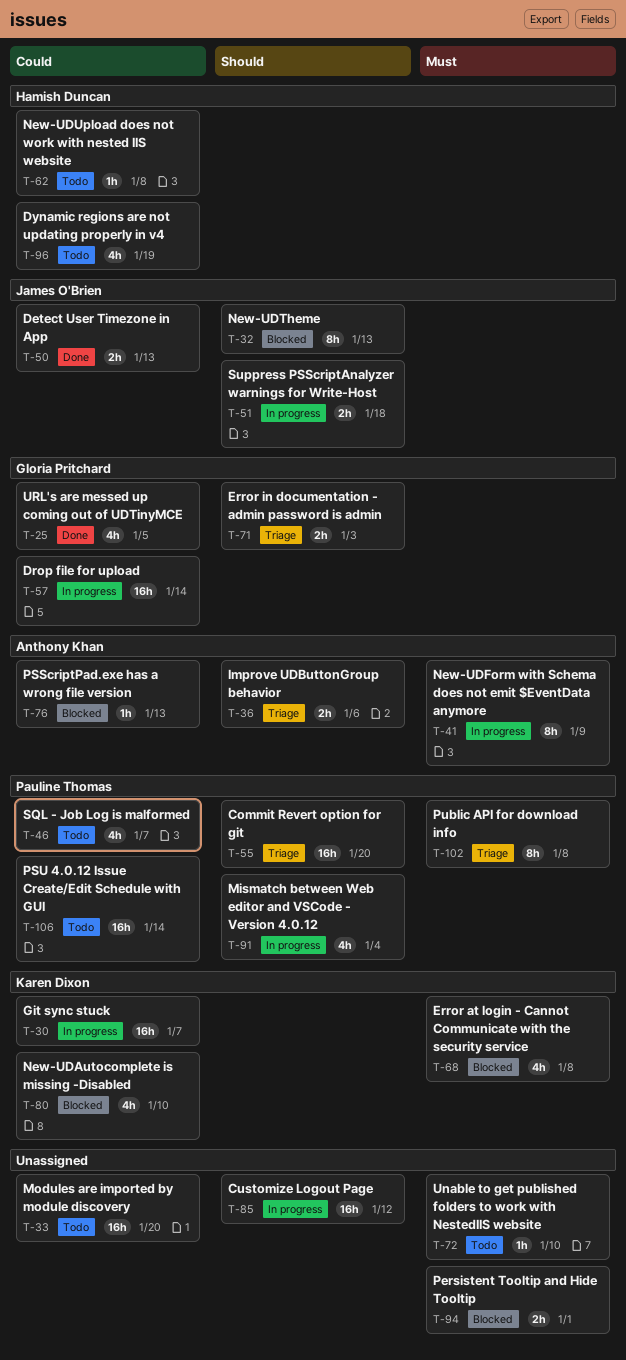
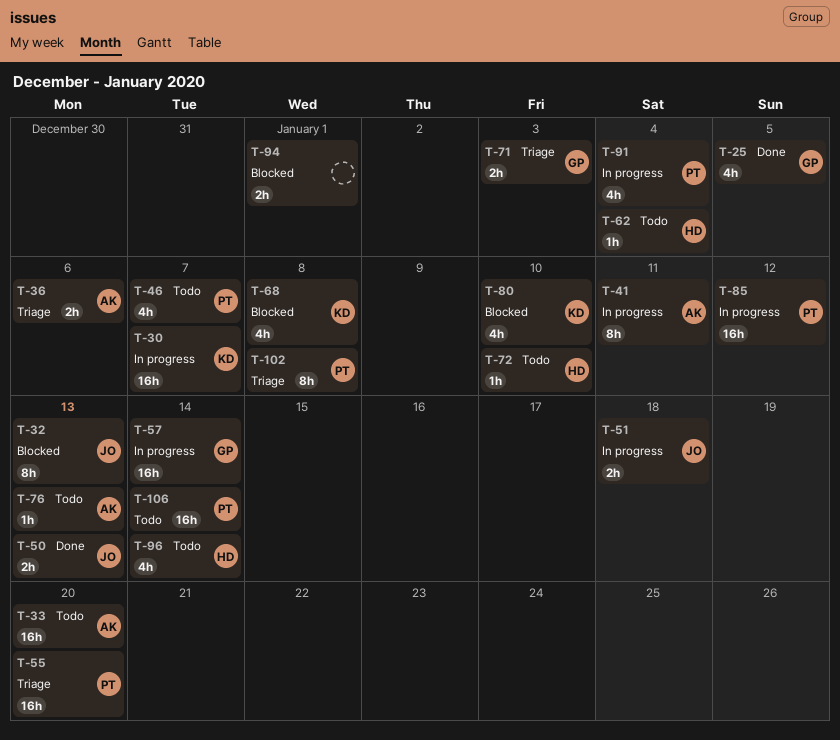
T-33, owner: none -> Anthony Khan
T-41, due: Jan 9 -> Jan 11
T-62, due: Jan 8 -> Jan 4
T-72, owner: none -> Hamish Duncan
T-76, status: Blocked -> Todo
T-85, owner: none -> Pauline Thomas
T-96, due: Jan 19 -> Jan 14

